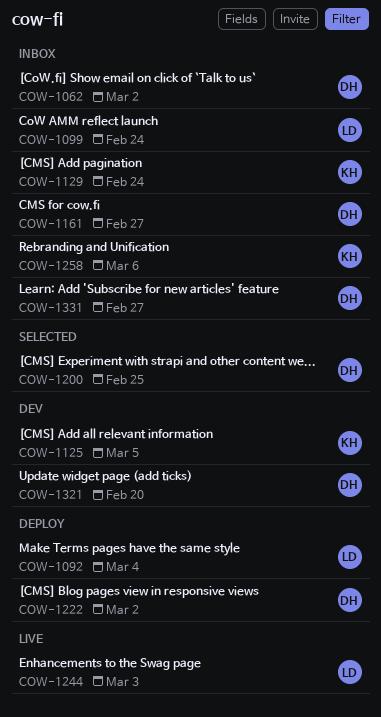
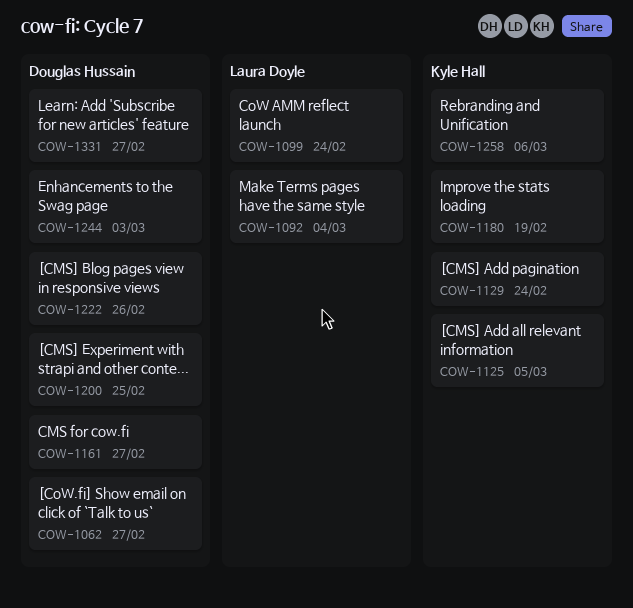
COW-1062, due: Mar 2 -> Feb 27
COW-1180: none -> present
COW-1222, due: Mar 2 -> Feb 26
COW-1244, owner: Laura Doyle -> Douglas Hussain
COW-1321: present -> none

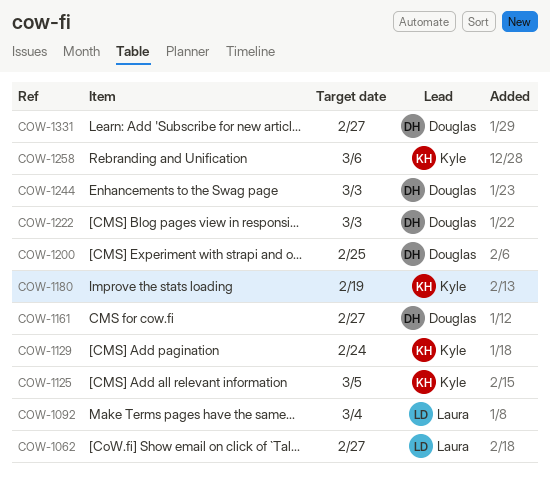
COW-1062, owner: Douglas Hussain -> Laura Doyle
COW-1099: present -> none
COW-1222, due: Feb 26 -> Mar 3

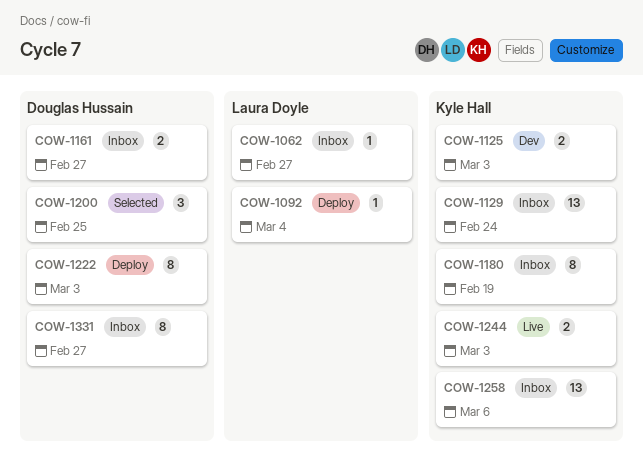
COW-1125, due: Mar 5 -> Mar 3
COW-1244, owner: Douglas Hussain -> Kyle Hall

